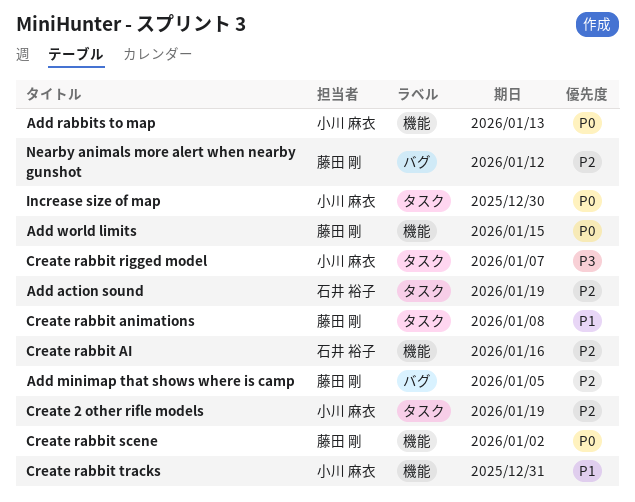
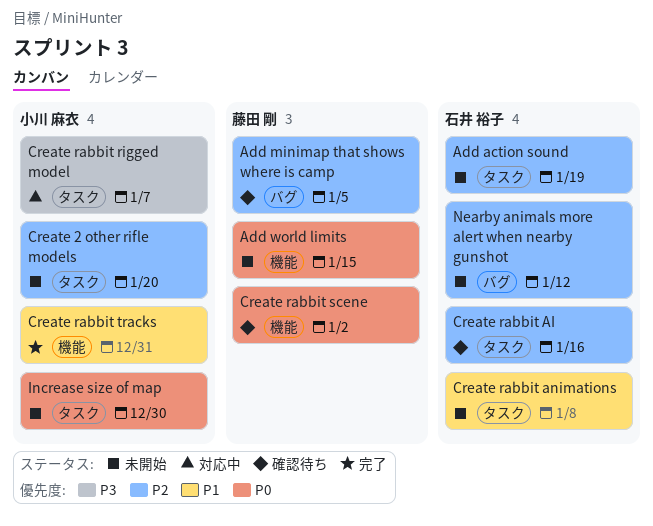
Add rabbits to map: present -> none
Create 2 other rifle models, due: Jan 19 -> Jan 20
Create rabbit AI, label: 機能 -> タスク
Create rabbit animations, owner: 藤田 剛 -> 石井 裕子
Nearby animals more alert when nearby gunshot, owner: 藤田 剛 -> 石井 裕子

